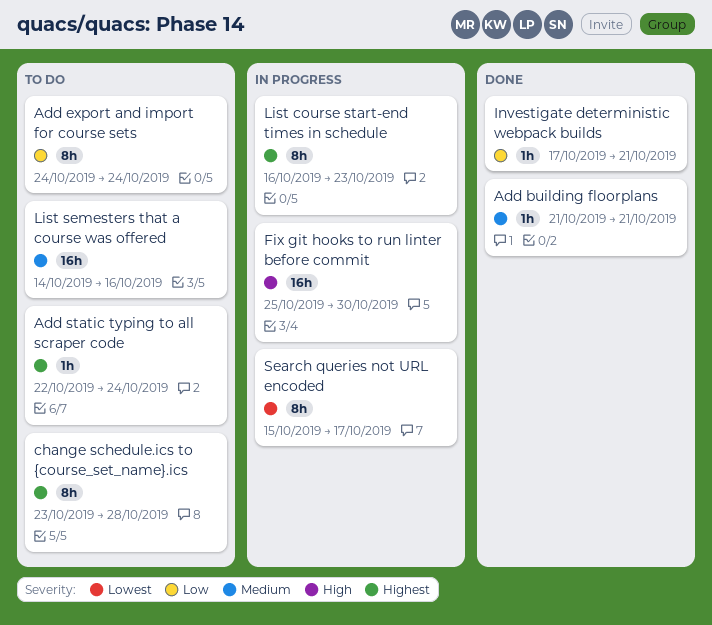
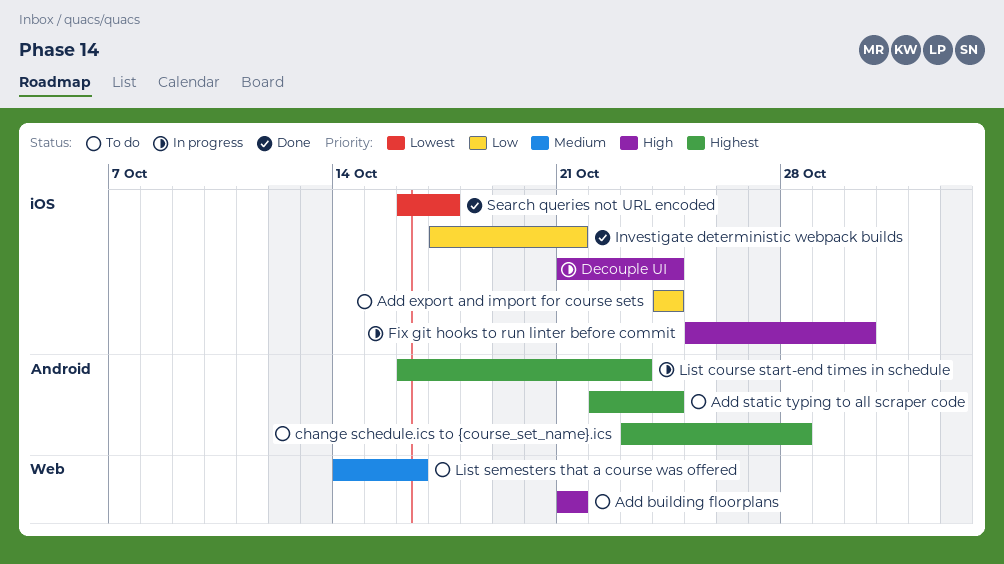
Add building floorplans, status: Done -> To do
Add building floorplans, priority: Medium -> High
Decouple UI: none -> present
Search queries not URL encoded, status: In progress -> Done
Search queries not URL encoded, start: Oct 15 -> Oct 16

